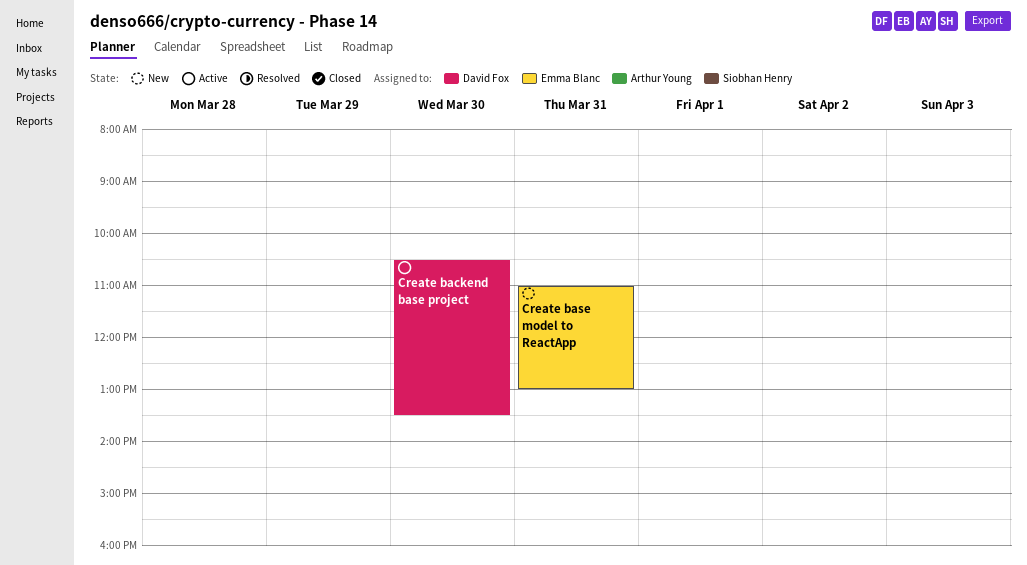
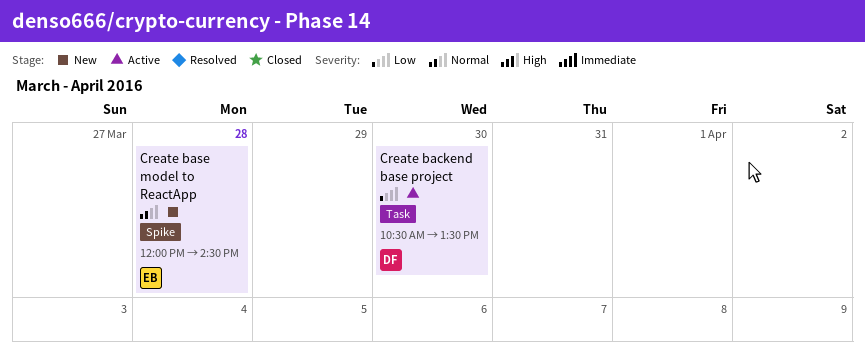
Create base model to ReactApp, day: Mar 31 -> Mar 28
Create base model to ReactApp, begins: 11:00 -> 12:00
Create base model to ReactApp, ends: 13:00 -> 14:30

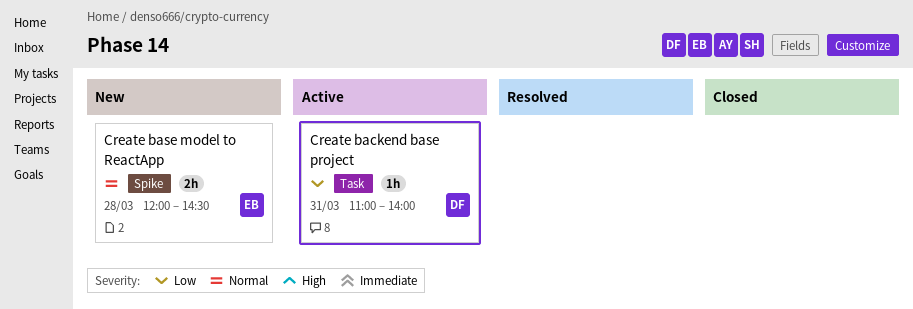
Create backend base project, day: Mar 30 -> Mar 31
Create backend base project, begins: 10:30 -> 11:00
Create backend base project, ends: 13:30 -> 14:00

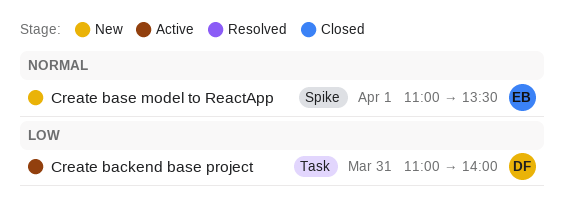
Create base model to ReactApp, day: Mar 28 -> Apr 1
Create base model to ReactApp, begins: 12:00 -> 11:00
Create base model to ReactApp, ends: 14:30 -> 13:30

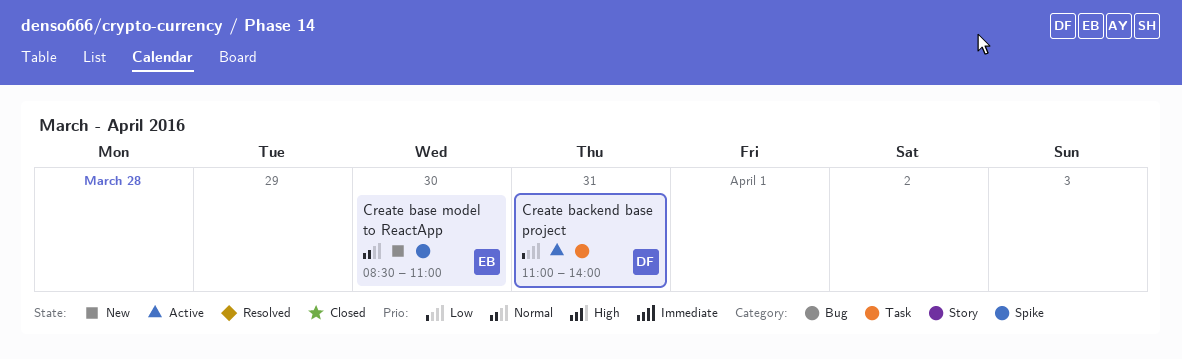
Create base model to ReactApp, day: Apr 1 -> Mar 30
Create base model to ReactApp, begins: 11:00 -> 08:30
Create base model to ReactApp, ends: 13:30 -> 11:00

